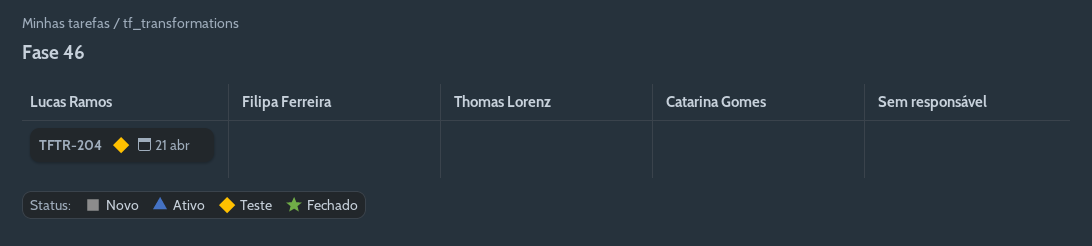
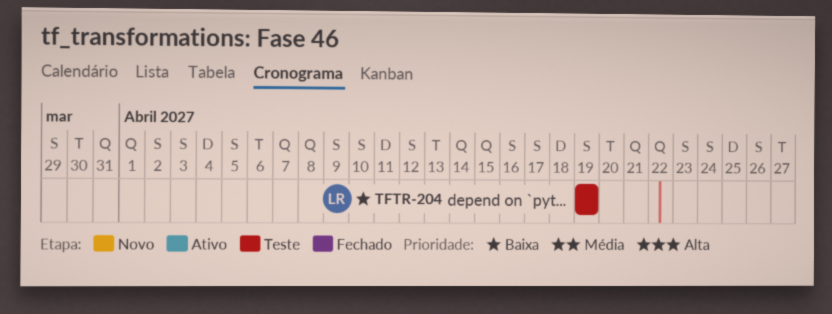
TFTR-204, due: Apr 21 -> Apr 19

